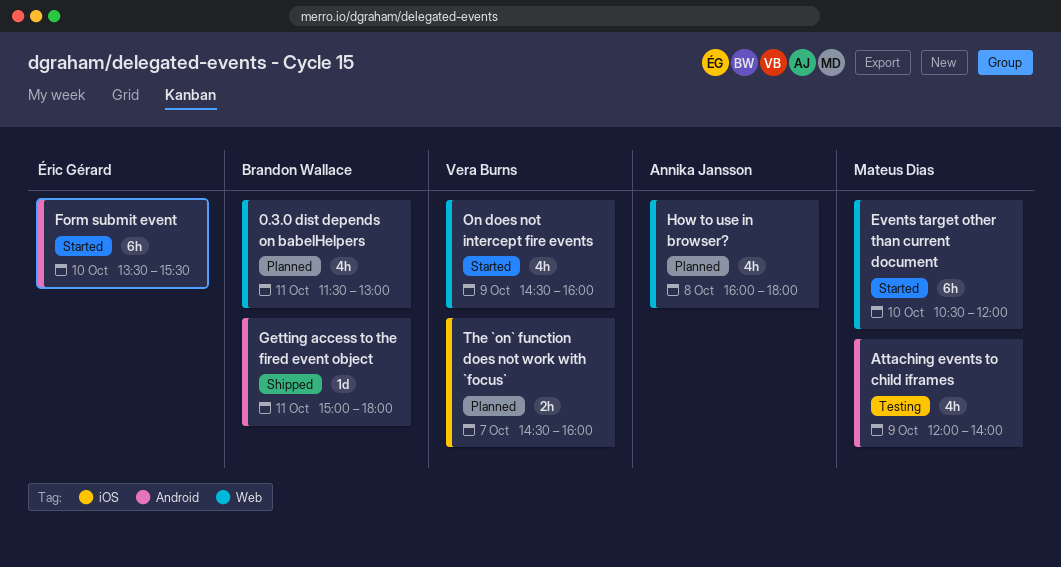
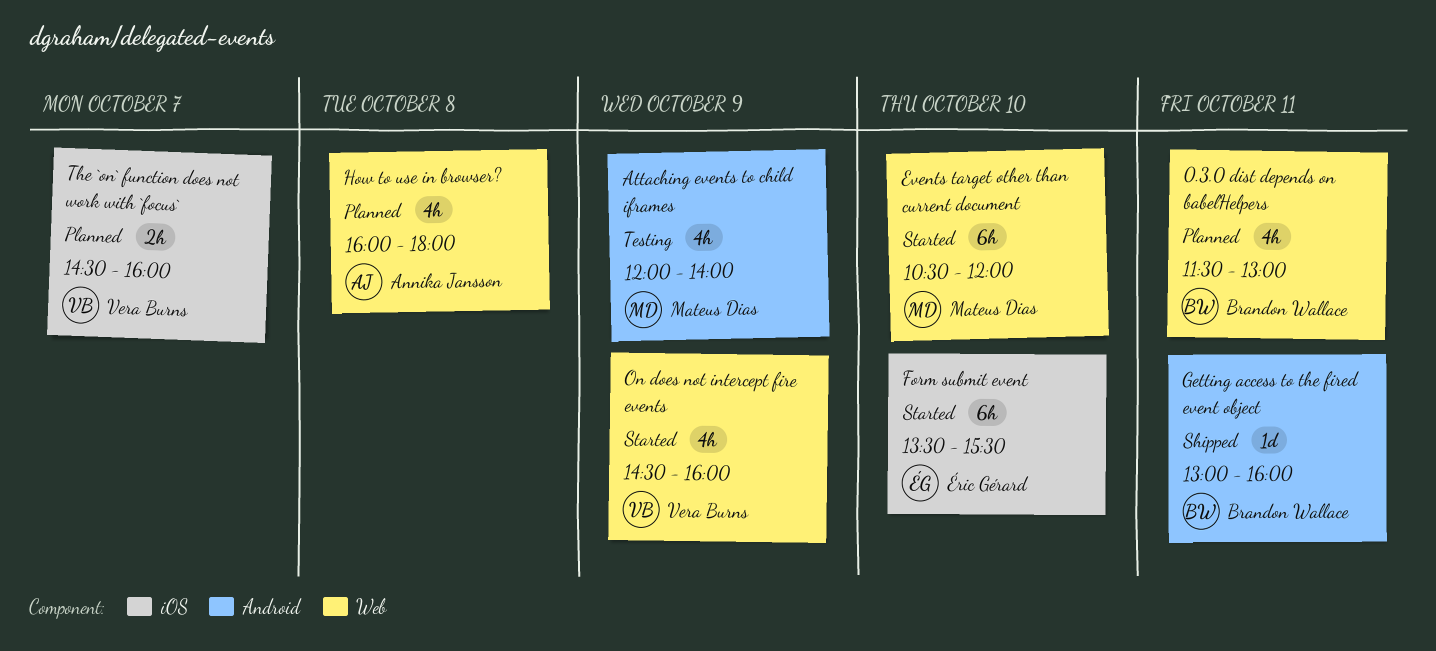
Form submit event, label: Android -> iOS
Getting access to the fired event object, begins: 15:00 -> 13:00
Getting access to the fired event object, ends: 18:00 -> 16:00

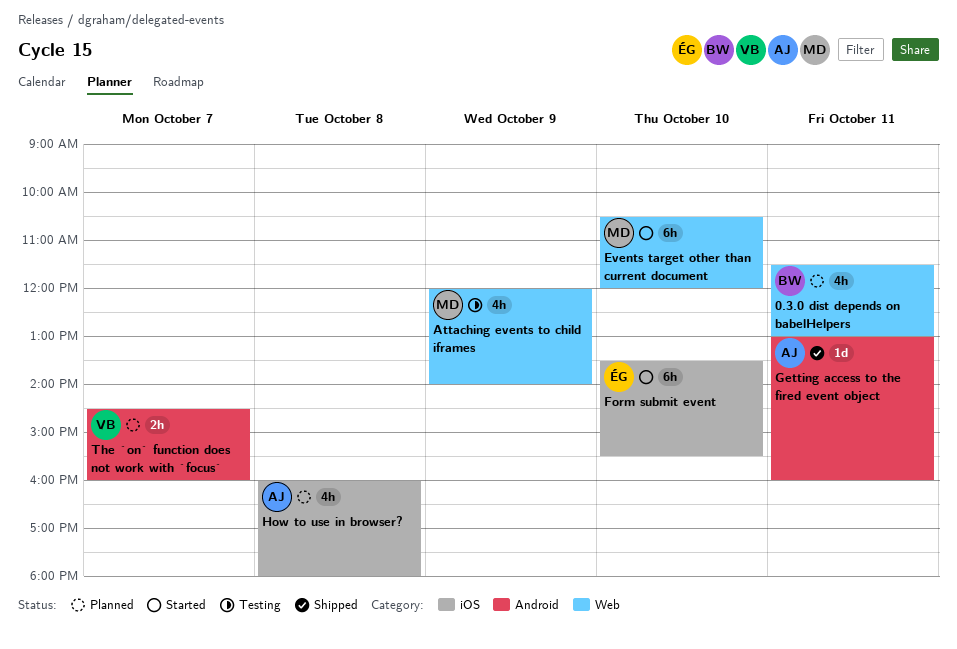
Attaching events to child iframes, label: Android -> Web
Getting access to the fired event object, owner: Brandon Wallace -> Annika Jansson
How to use in browser?, label: Web -> iOS
On does not intercept fire events: present -> none
The `on` function does not work with `focus`, label: iOS -> Android

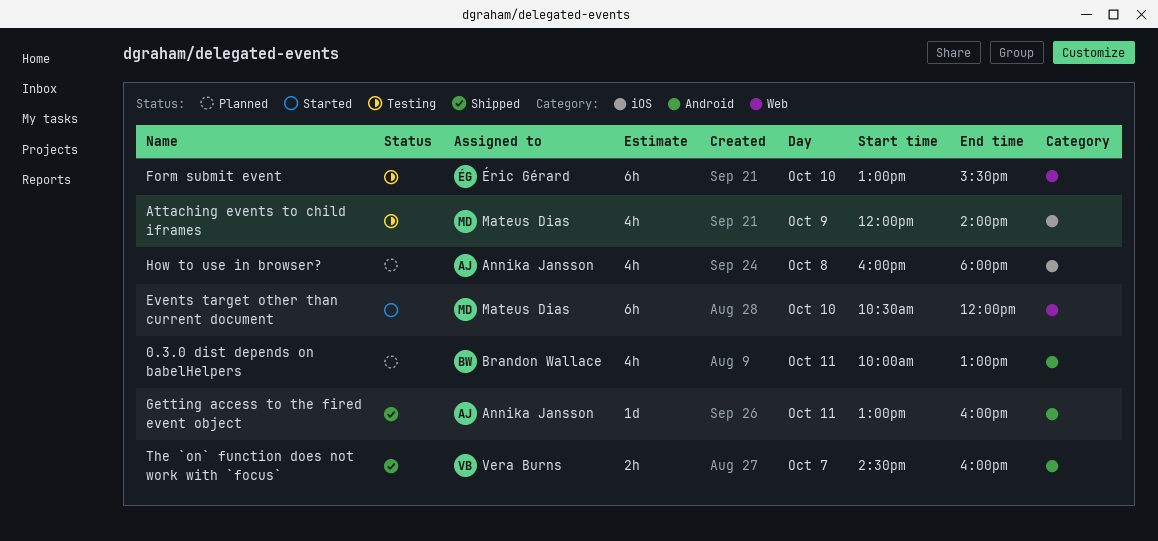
0.3.0 dist depends on babelHelpers, label: Web -> Android
0.3.0 dist depends on babelHelpers, begins: 11:30 -> 10:00
Attaching events to child iframes, label: Web -> iOS
Form submit event, status: Started -> Testing
Form submit event, label: iOS -> Web
Form submit event, begins: 13:30 -> 13:00
The `on` function does not work with `focus`, status: Planned -> Shipped

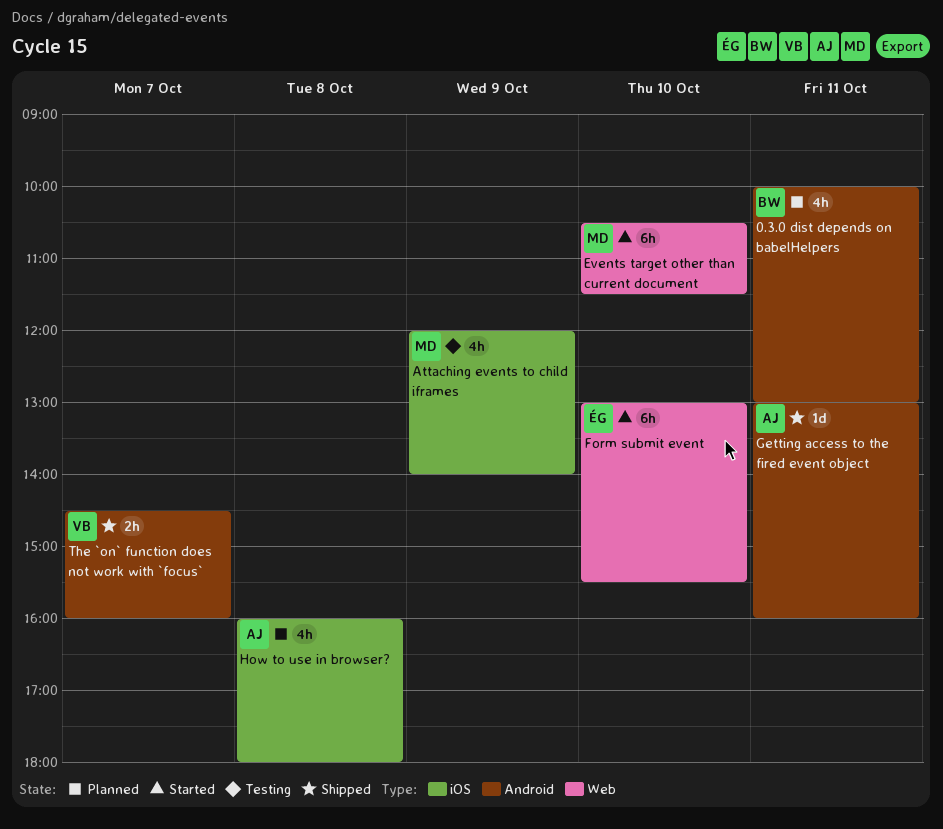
Events target other than current document, ends: 12:00 -> 11:30
Form submit event, status: Testing -> Started

